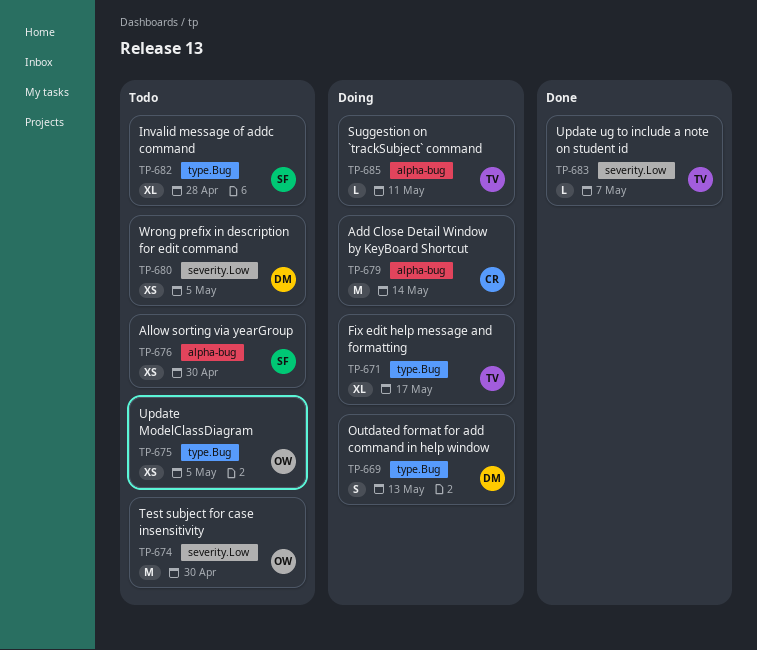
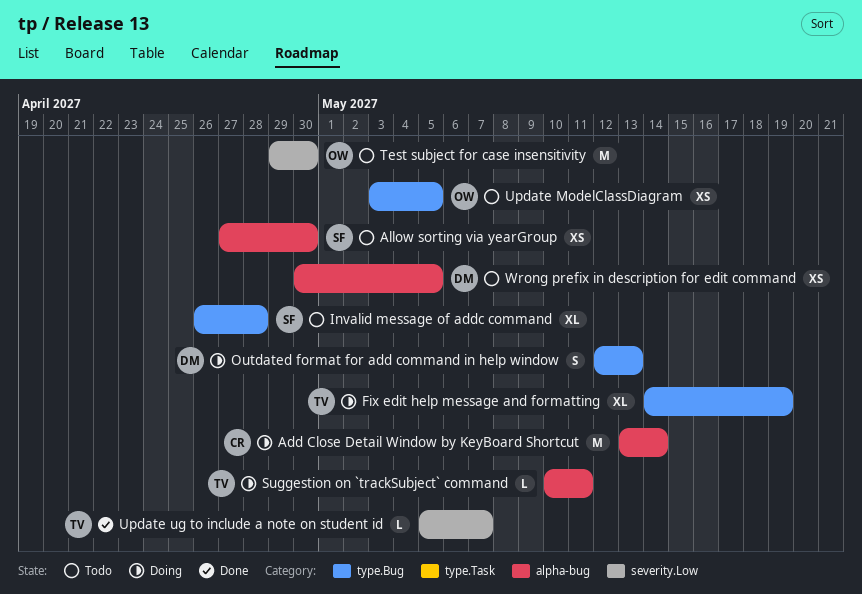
Fix edit help message and formatting, due: May 17 -> May 19
Wrong prefix in description for edit command, label: severity.Low -> alpha-bug

